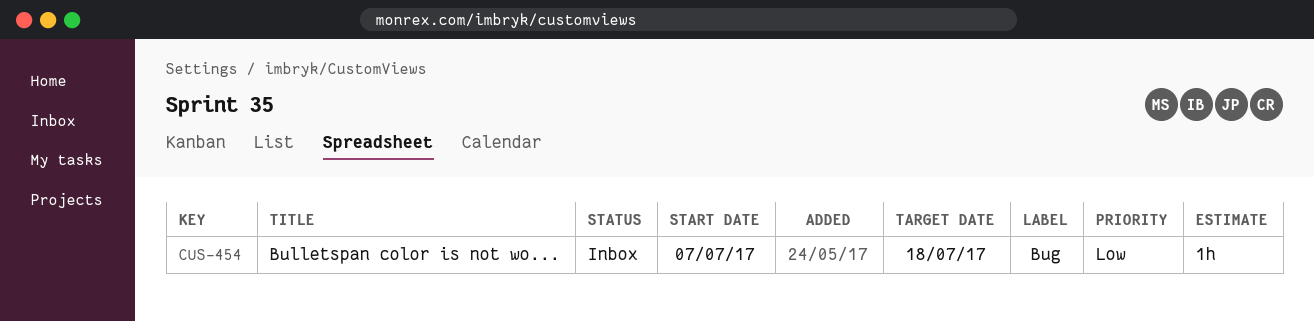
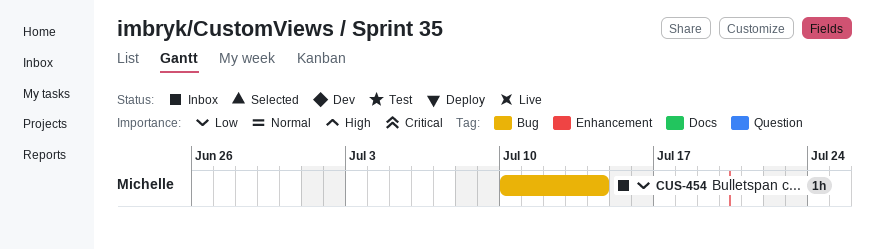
CUS-454, start: Jul 7 -> Jul 10
CUS-454, due: Jul 18 -> Jul 14

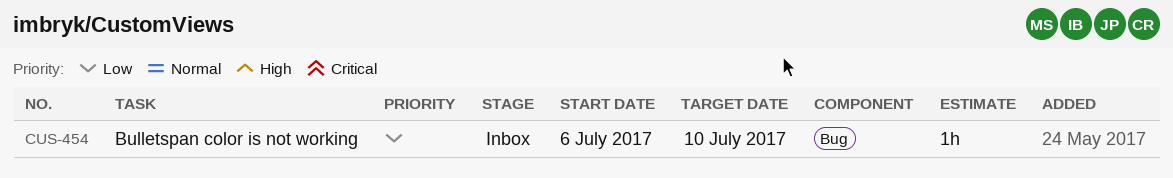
CUS-454, start: Jul 10 -> Jul 6
CUS-454, due: Jul 14 -> Jul 10

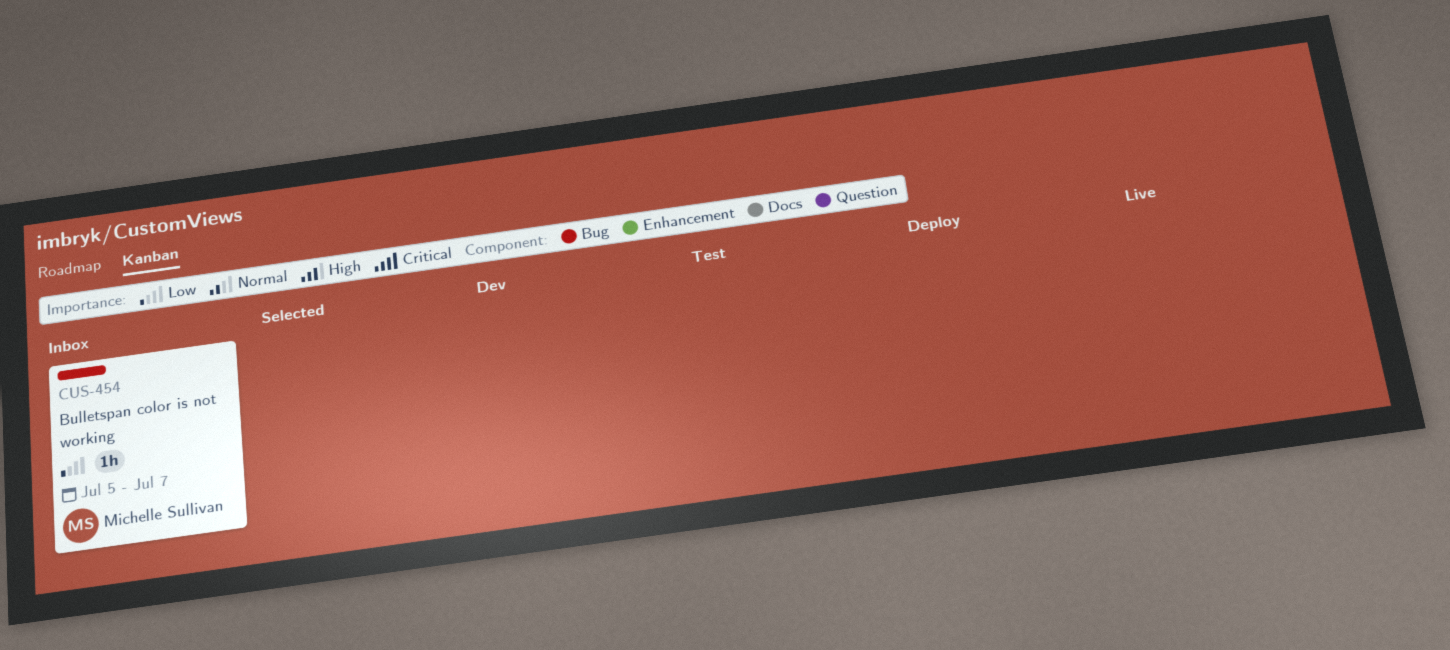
CUS-454, start: Jul 6 -> Jul 5
CUS-454, due: Jul 10 -> Jul 7

